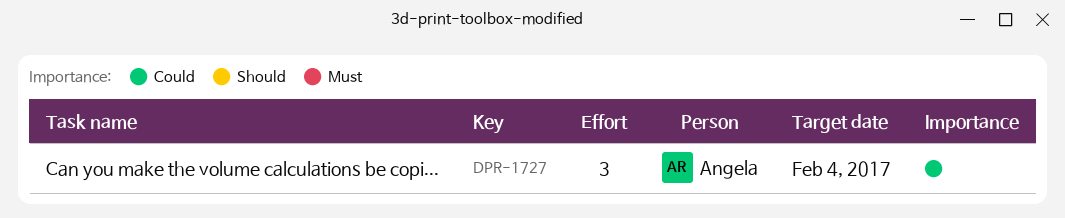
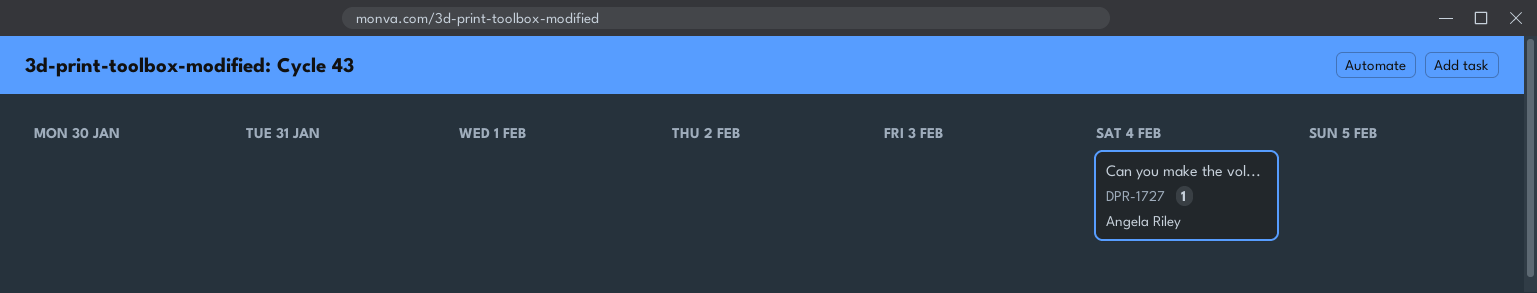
DPR-1727, estimate: 3 -> 1

